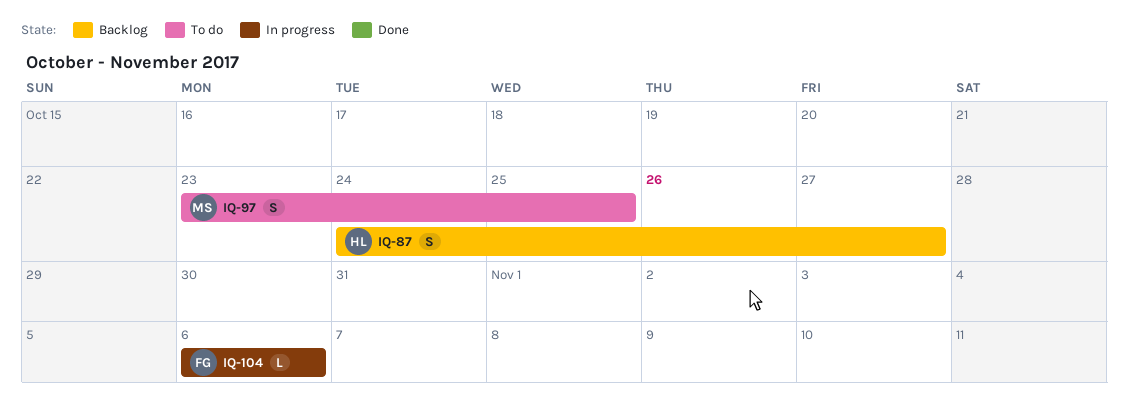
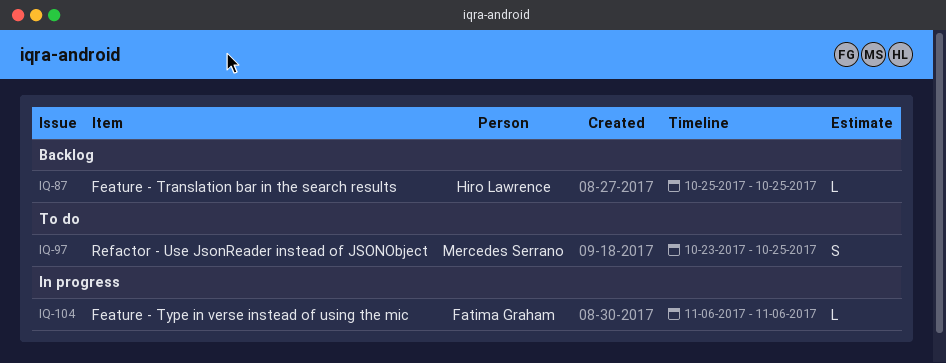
IQ-87, estimate: S -> L
IQ-87, start: Oct 24 -> Oct 25
IQ-87, due: Oct 27 -> Oct 25

